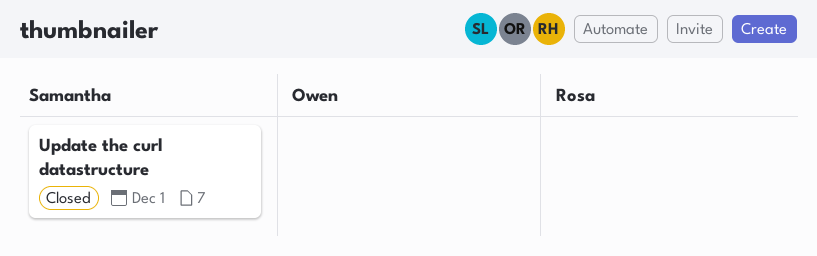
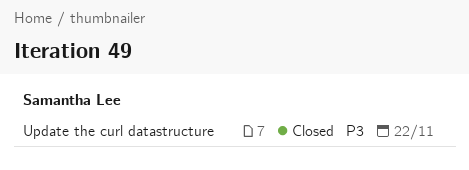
Update the curl datastructure, due: Dec 1 -> Nov 22

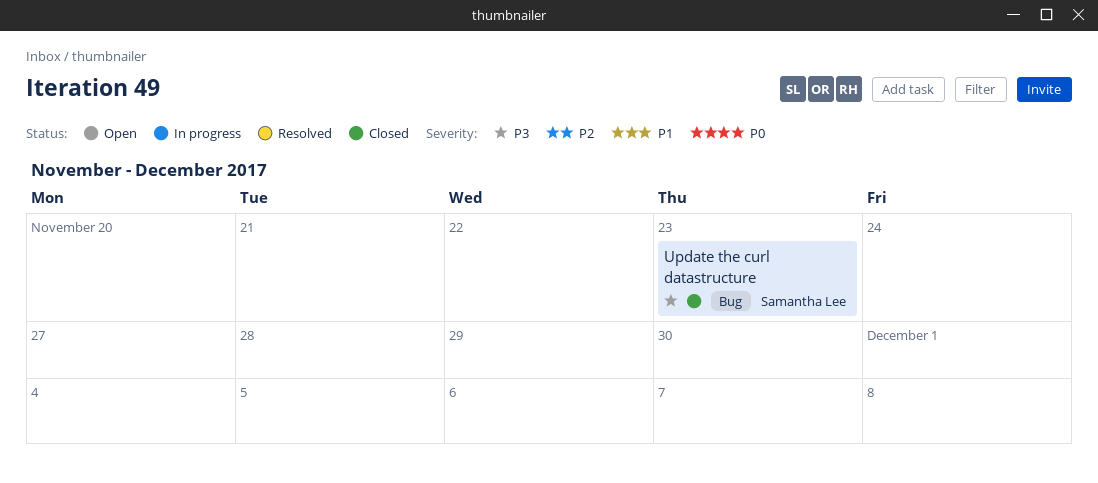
Update the curl datastructure, due: Nov 22 -> Nov 23

